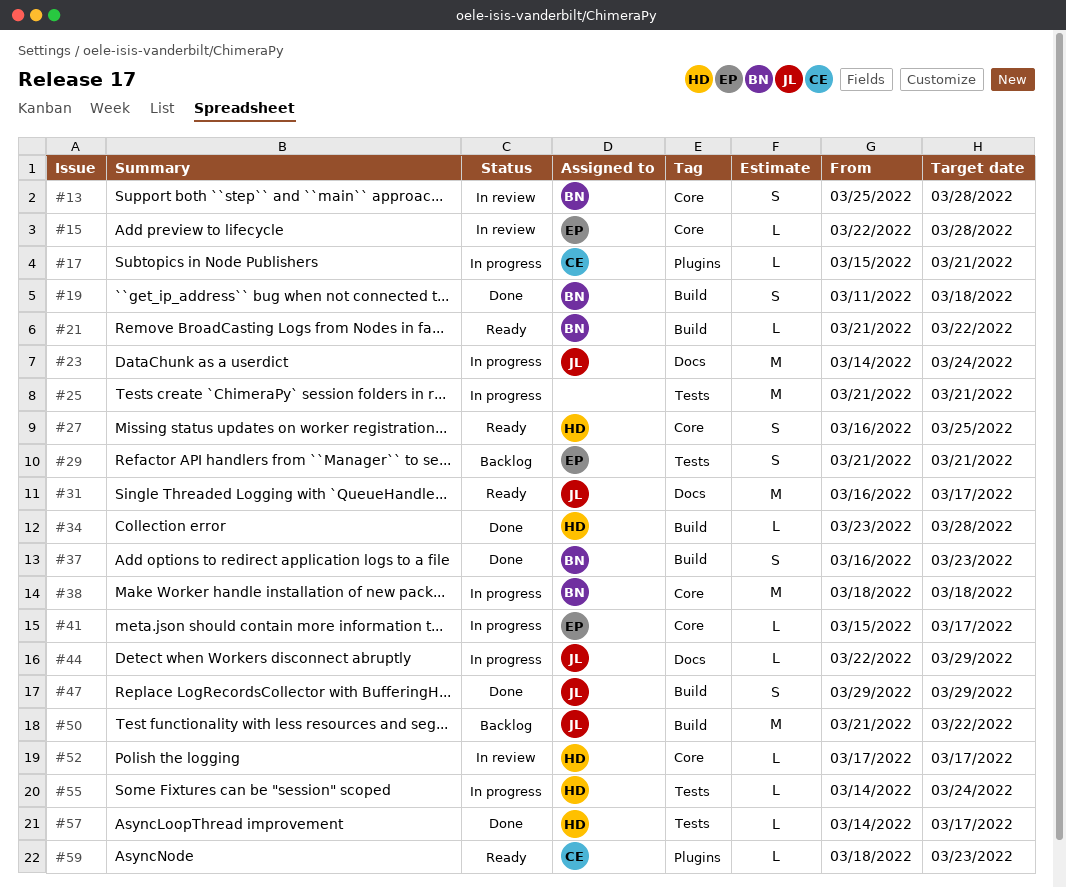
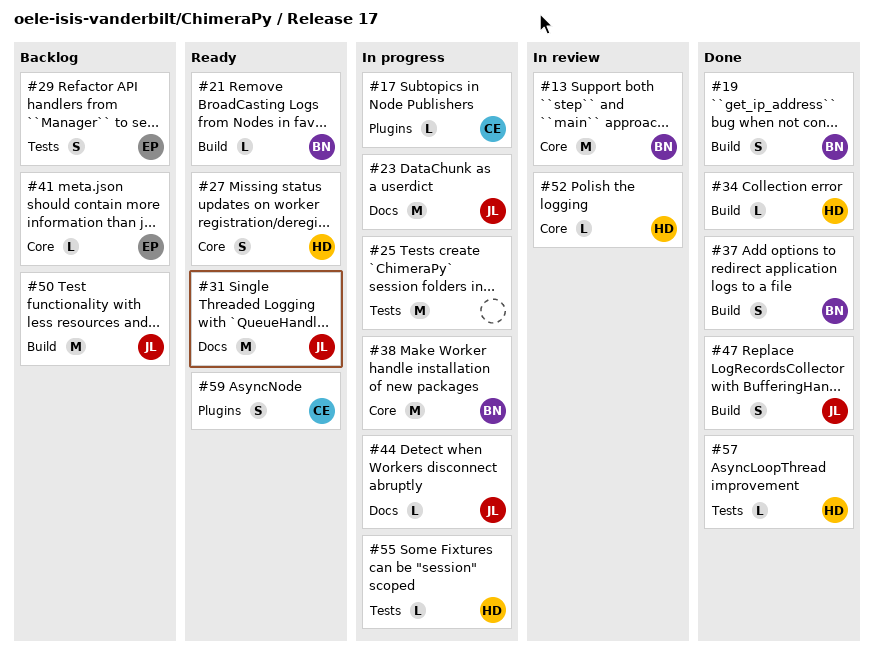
#13, estimate: S -> M
#15: present -> none
#41, status: In progress -> Backlog
#59, estimate: L -> S

